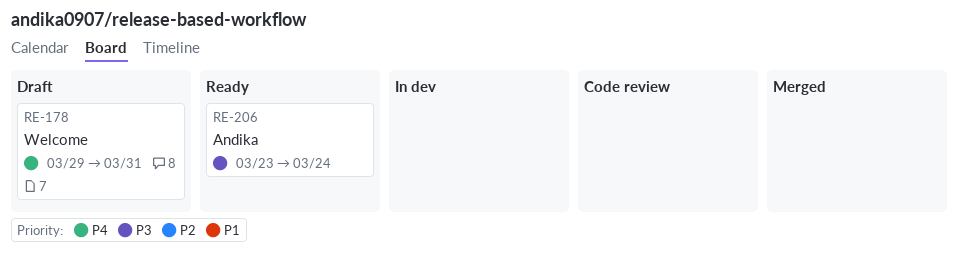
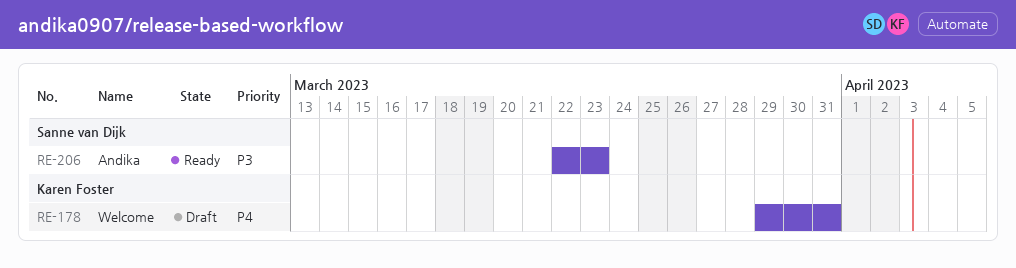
RE-206, start: Mar 23 -> Mar 22
RE-206, due: Mar 24 -> Mar 23

